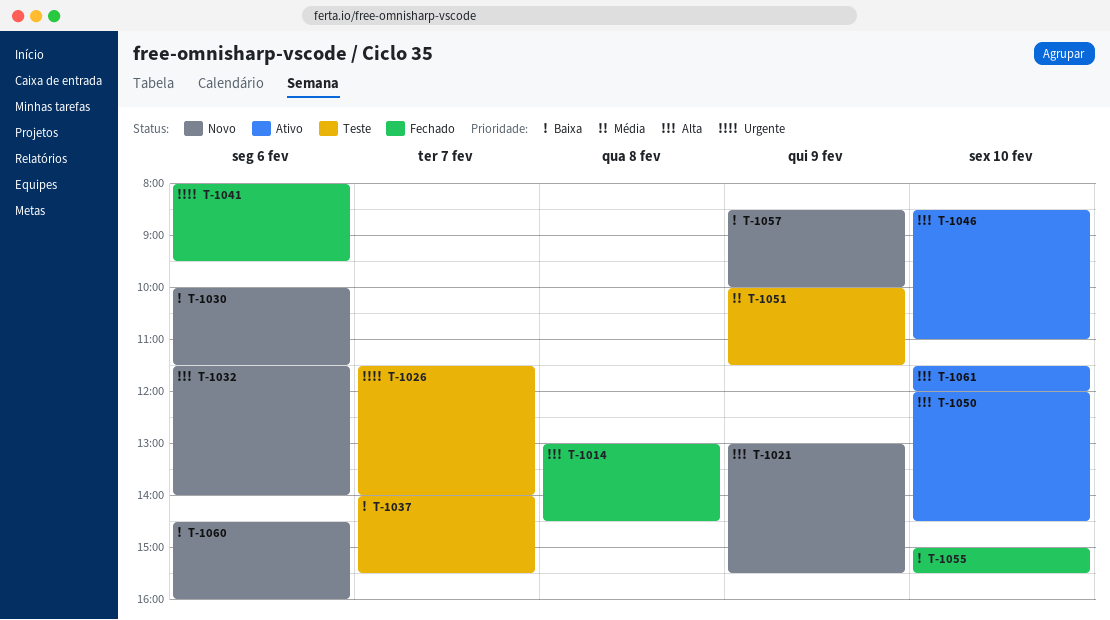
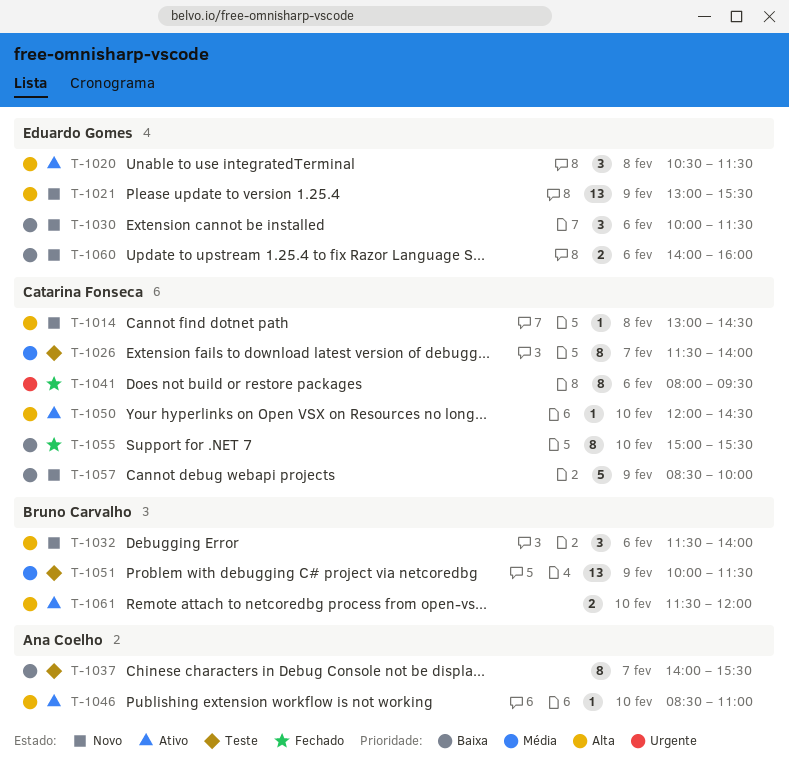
T-1014, status: Fechado -> Novo
T-1020: none -> present
T-1026, priority: Urgente -> Média
T-1060, begins: 14:30 -> 14:00

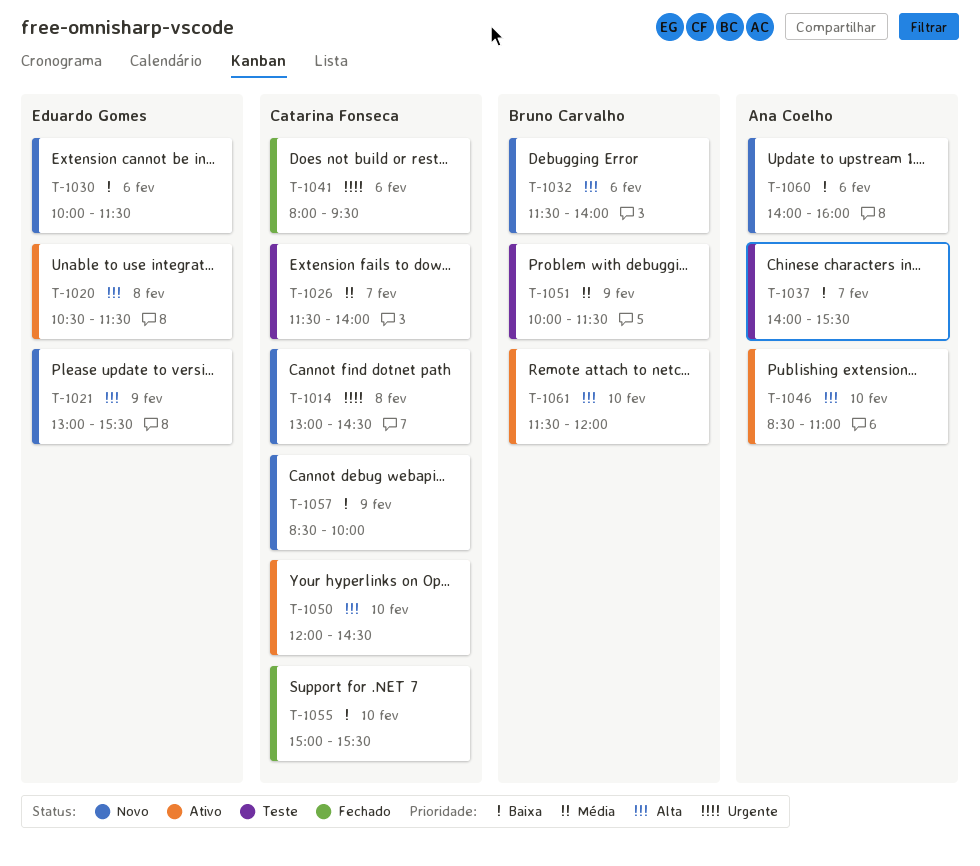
T-1014, priority: Alta -> Urgente
T-1060, owner: Eduardo Gomes -> Ana Coelho

